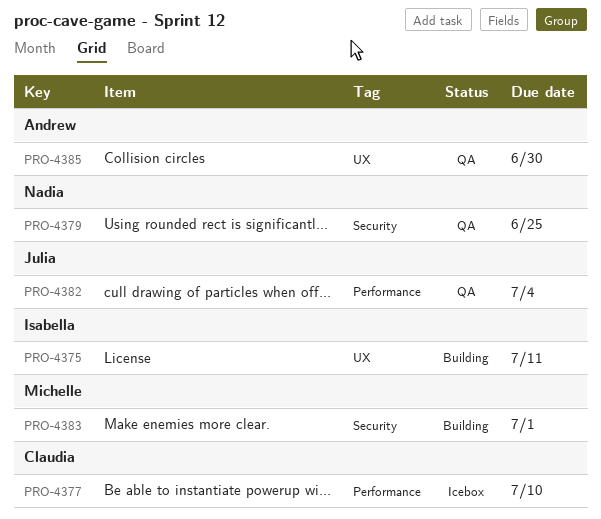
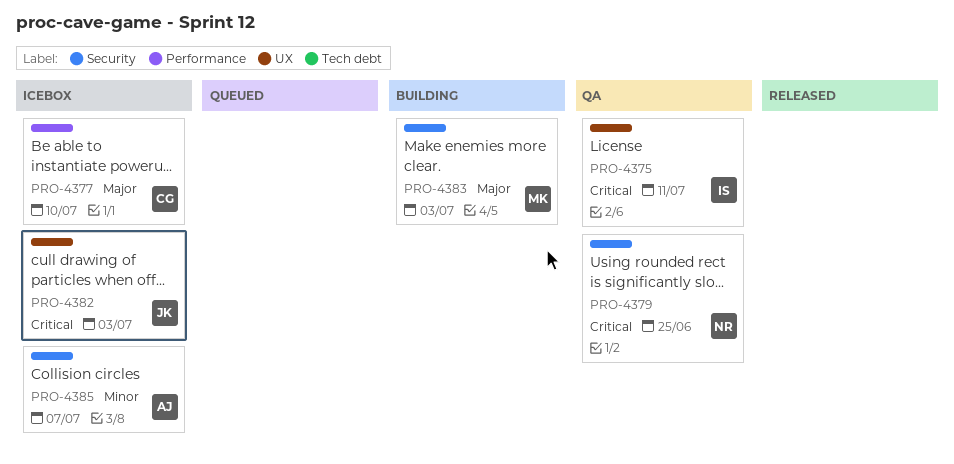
PRO-4375, status: Building -> QA
PRO-4382, status: QA -> Icebox
PRO-4382, label: Performance -> UX
PRO-4382, due: Jul 4 -> Jul 3
PRO-4383, due: Jul 1 -> Jul 3
PRO-4385, status: QA -> Icebox
PRO-4385, label: UX -> Security
PRO-4385, due: Jun 30 -> Jul 7

